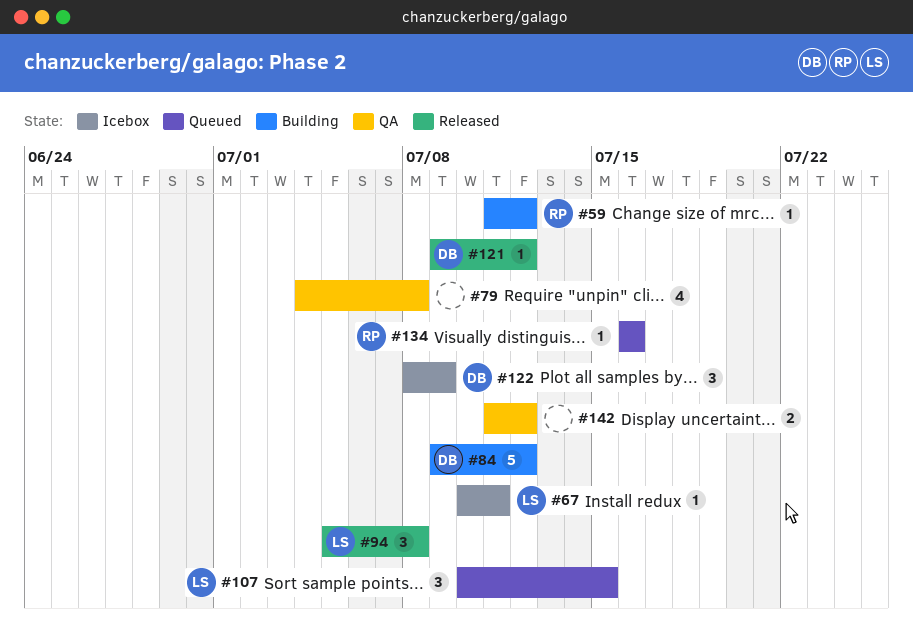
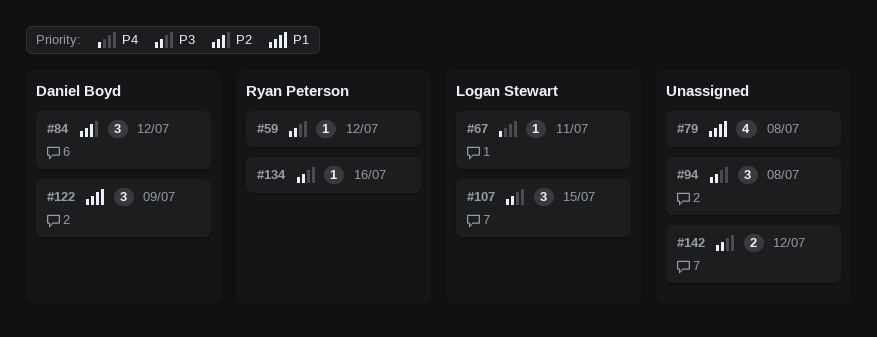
#84, estimate: 5 -> 3
#94, owner: Logan Stewart -> none
#121: present -> none

